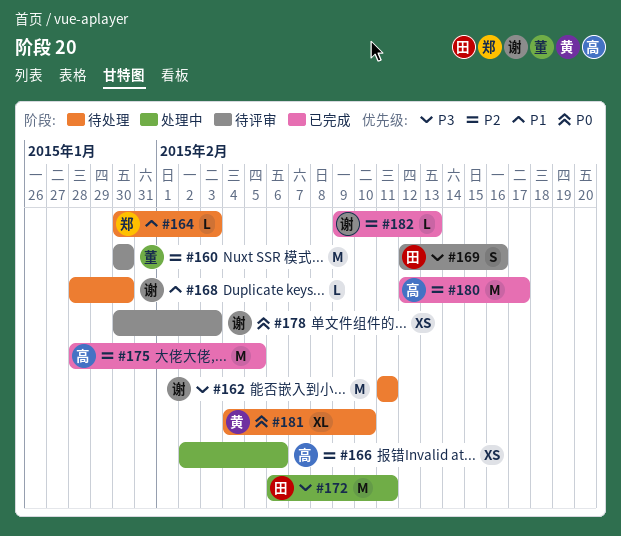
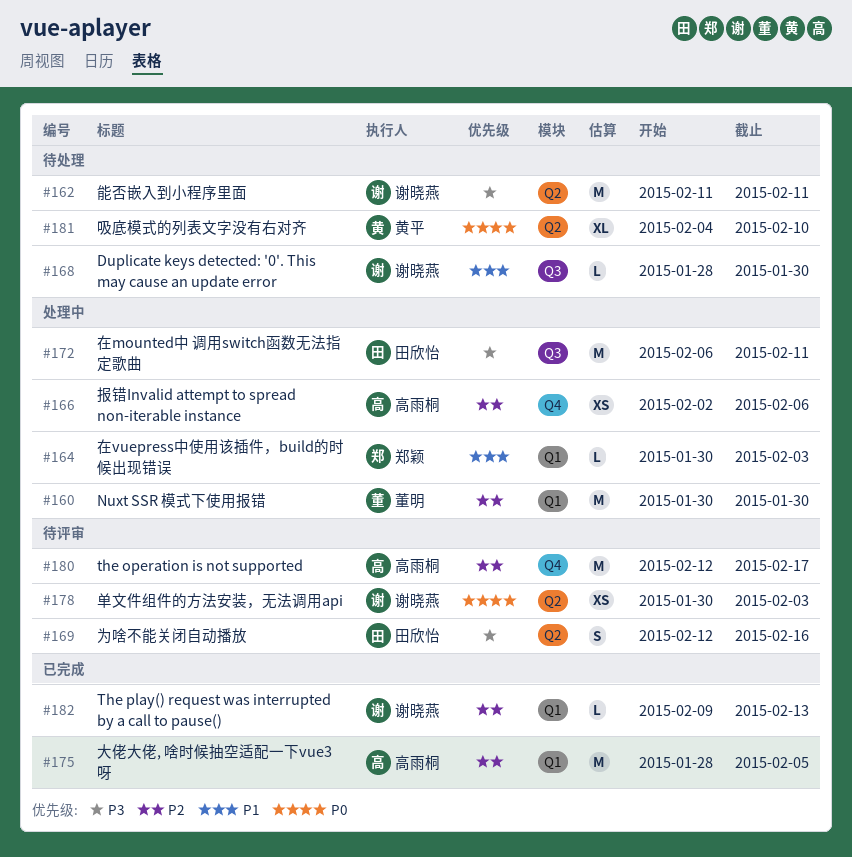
#160, status: 待评审 -> 处理中
#164, status: 待处理 -> 处理中
#180, status: 已完成 -> 待评审

